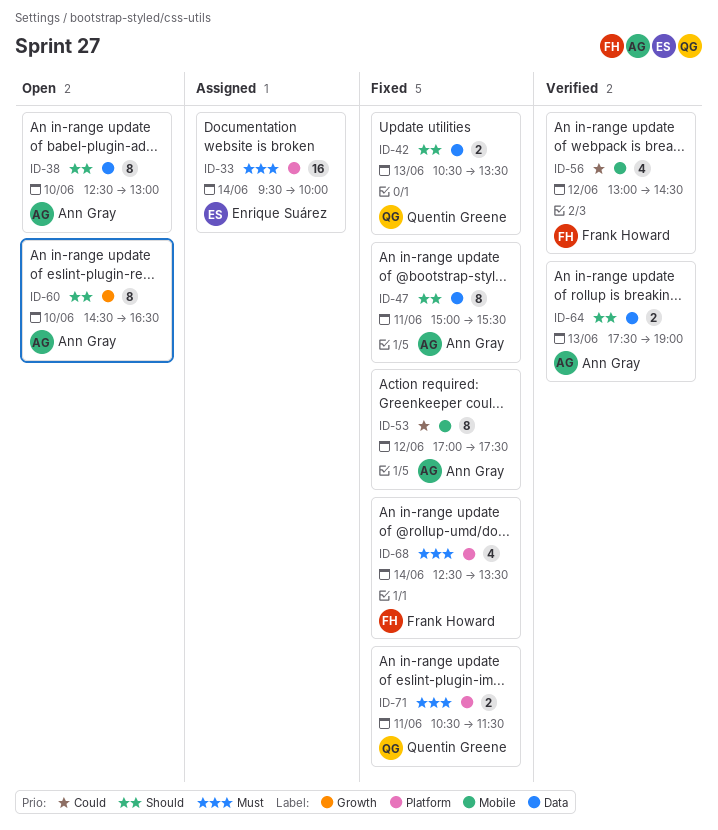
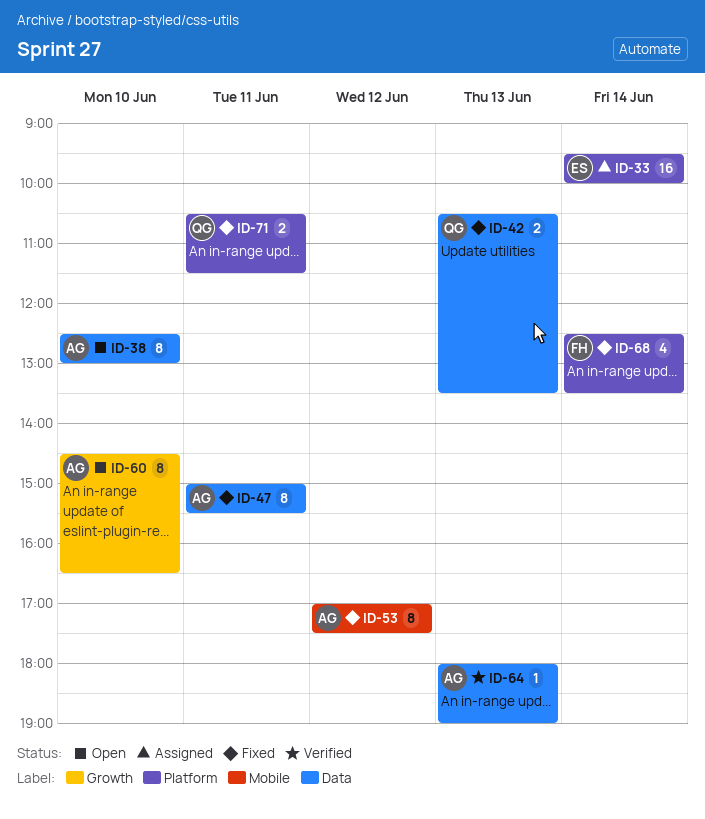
ID-56: present -> none
ID-64, estimate: 2 -> 1
ID-64, begins: 17:30 -> 18:00

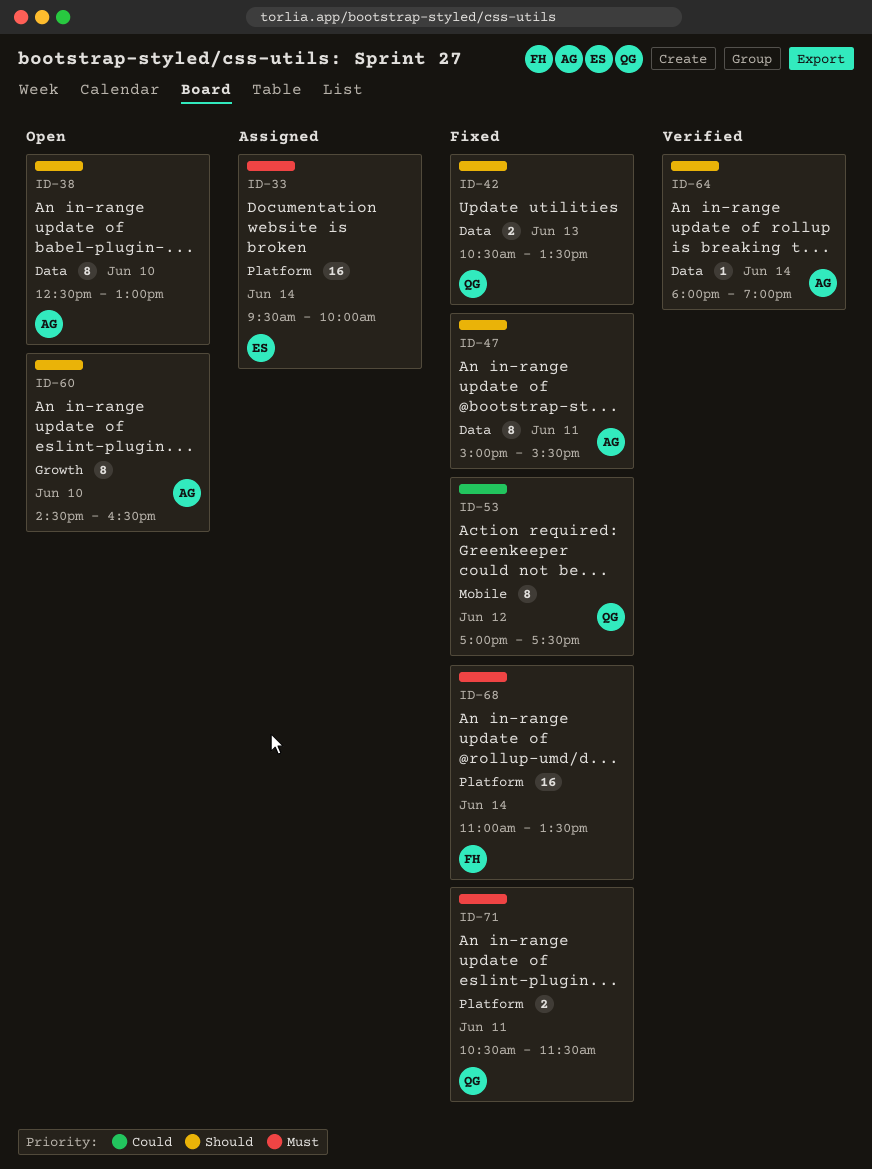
ID-53, owner: AG -> QG
ID-64, day: Jun 13 -> Jun 14
ID-68, estimate: 4 -> 16
ID-68, begins: 12:30 -> 11:00

